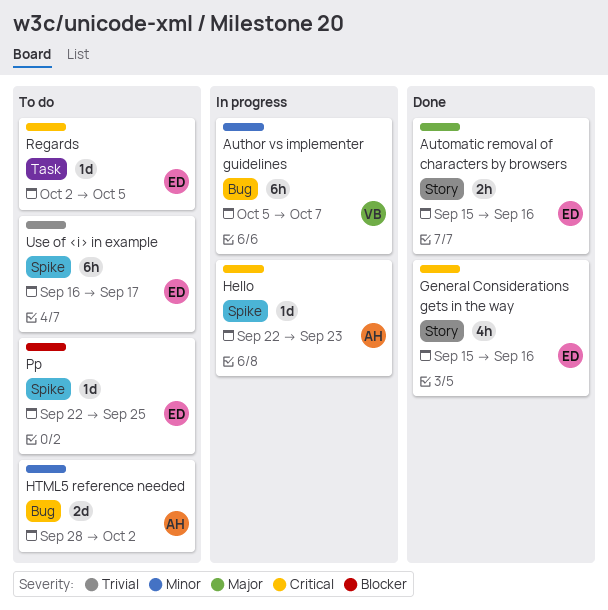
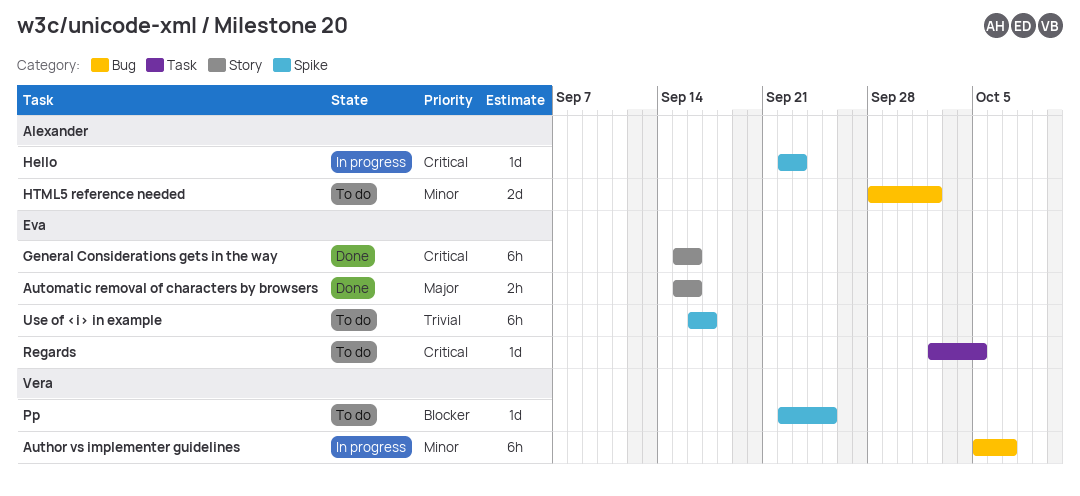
General Considerations gets in the way, estimate: 4h -> 6h
Pp, owner: Eva -> Vera

